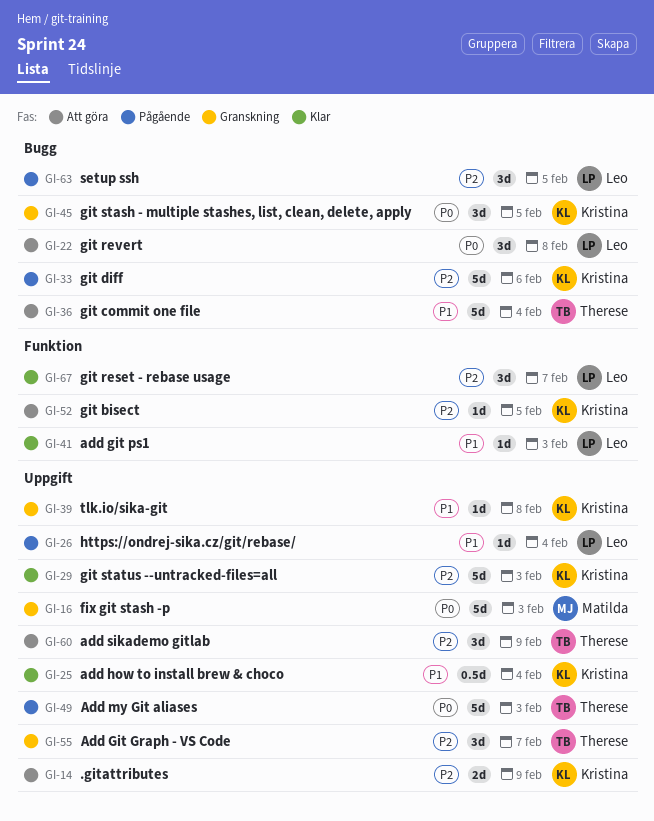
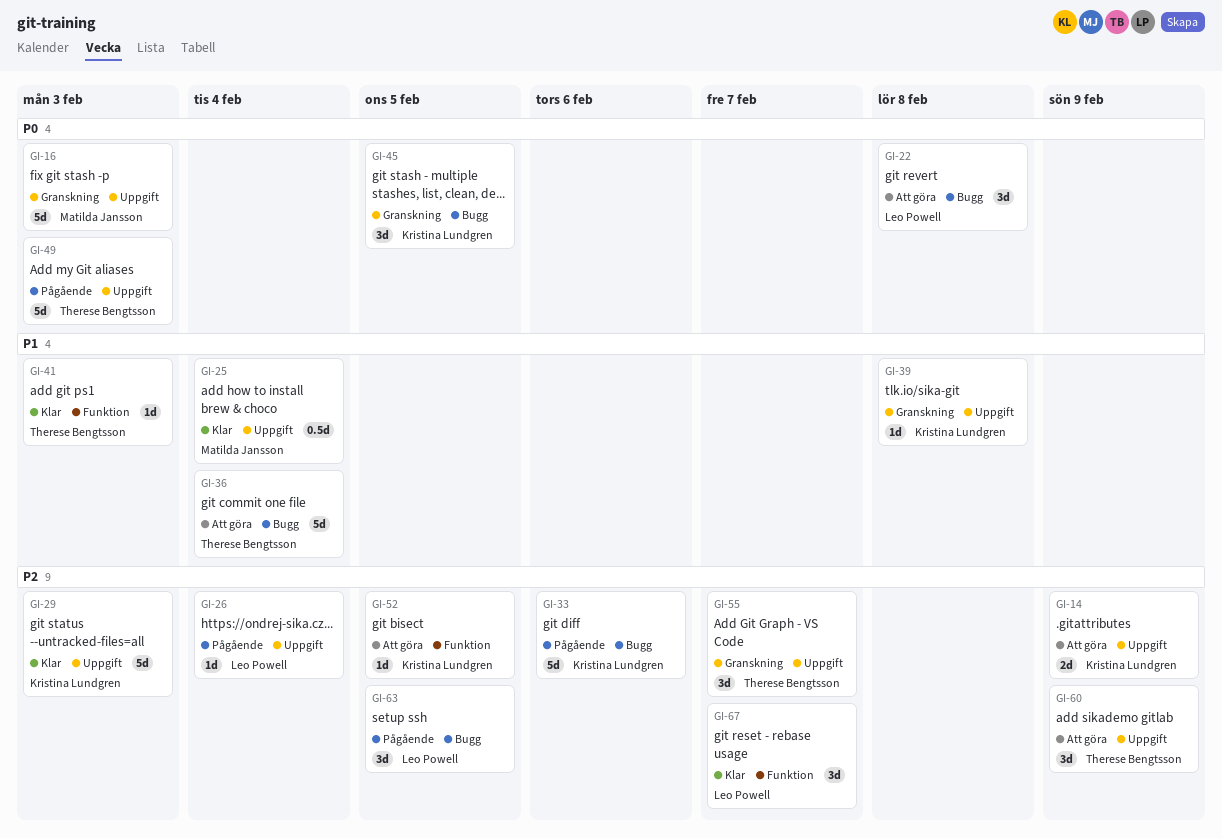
GI-25, owner: Kristina Lundgren -> Matilda Jansson
GI-26, priority: P1 -> P2
GI-41, owner: Leo Powell -> Therese Bengtsson

